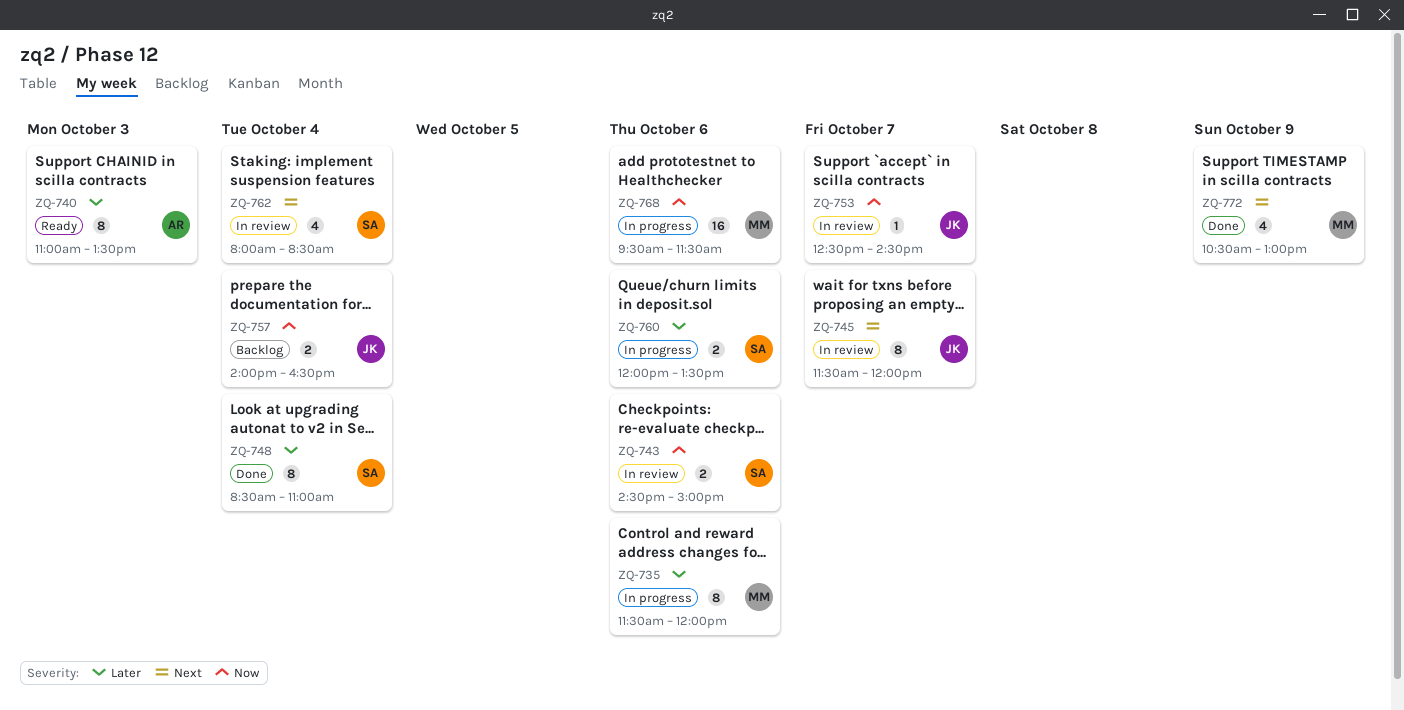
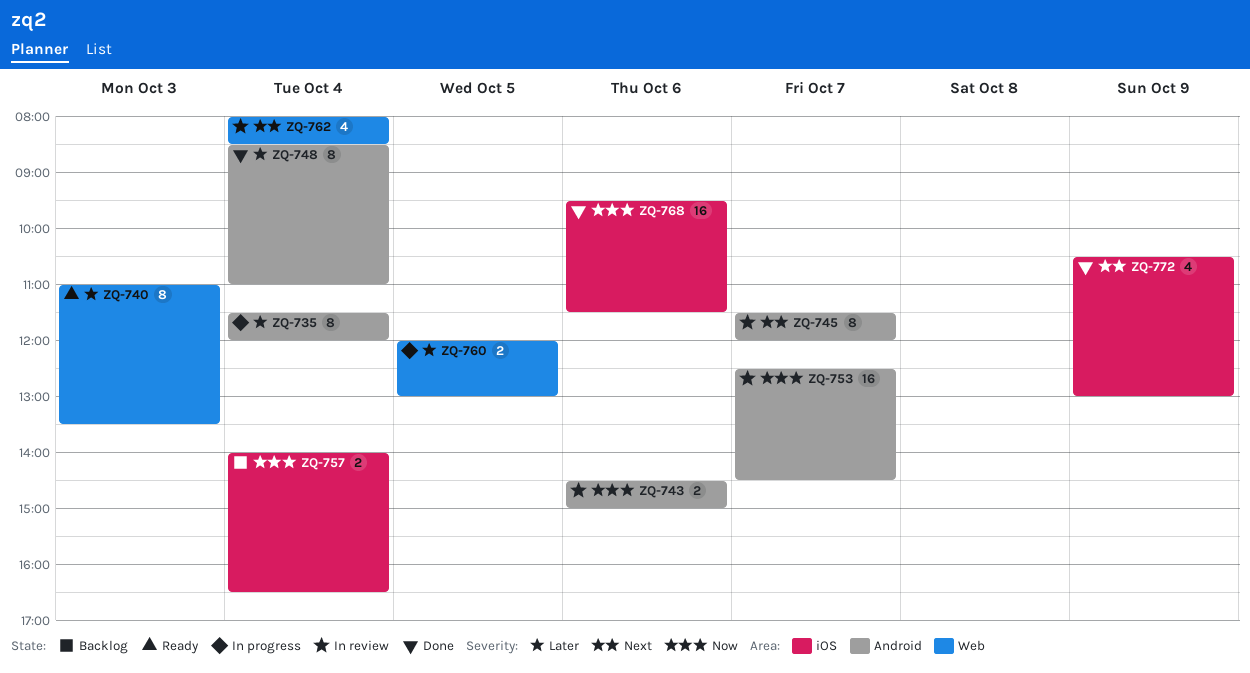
ZQ-735, day: Oct 6 -> Oct 4
ZQ-753, estimate: 1 -> 16
ZQ-760, day: Oct 6 -> Oct 5
ZQ-760, ends: 13:30 -> 13:00
ZQ-768, status: In progress -> Done

